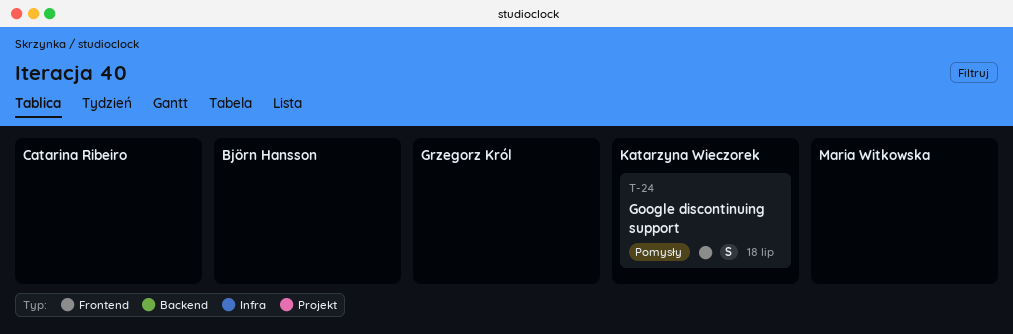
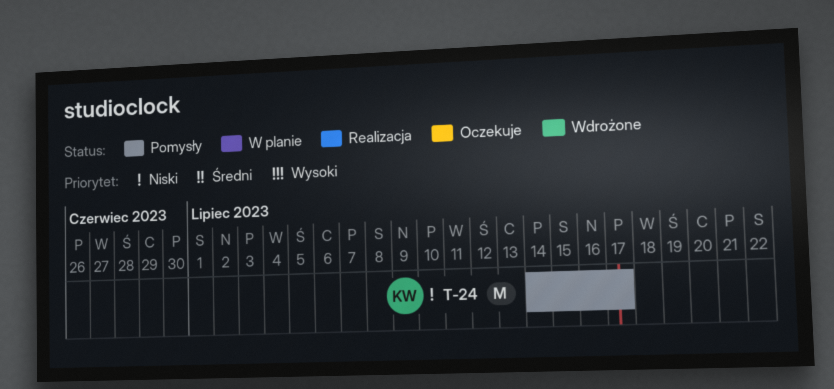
T-24, estimate: S -> M
T-24, due: Jul 18 -> Jul 17

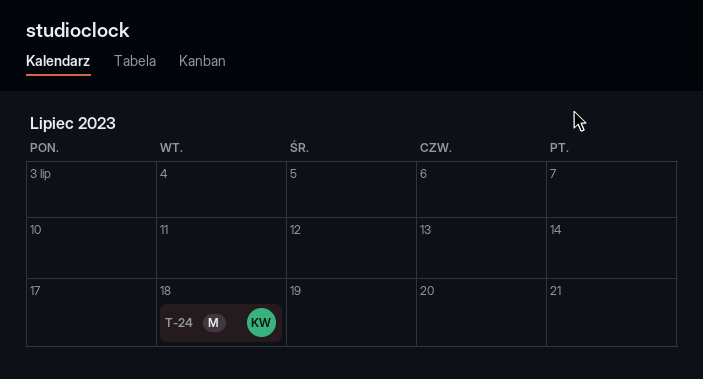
T-24, due: Jul 17 -> Jul 18

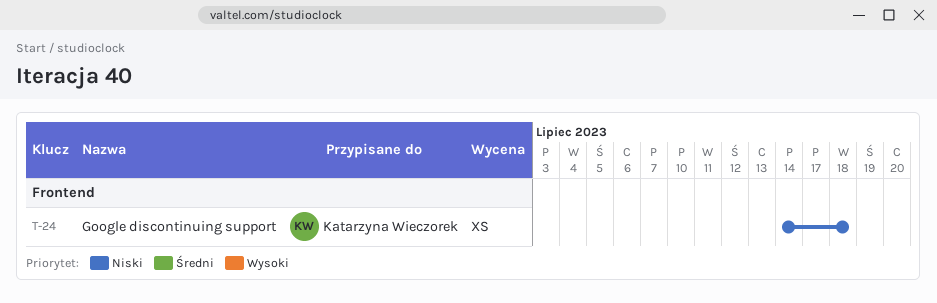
T-24, estimate: M -> XS

